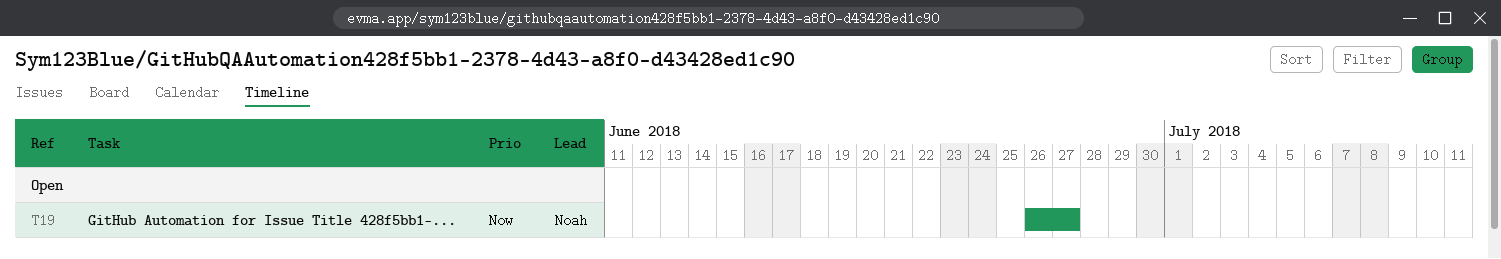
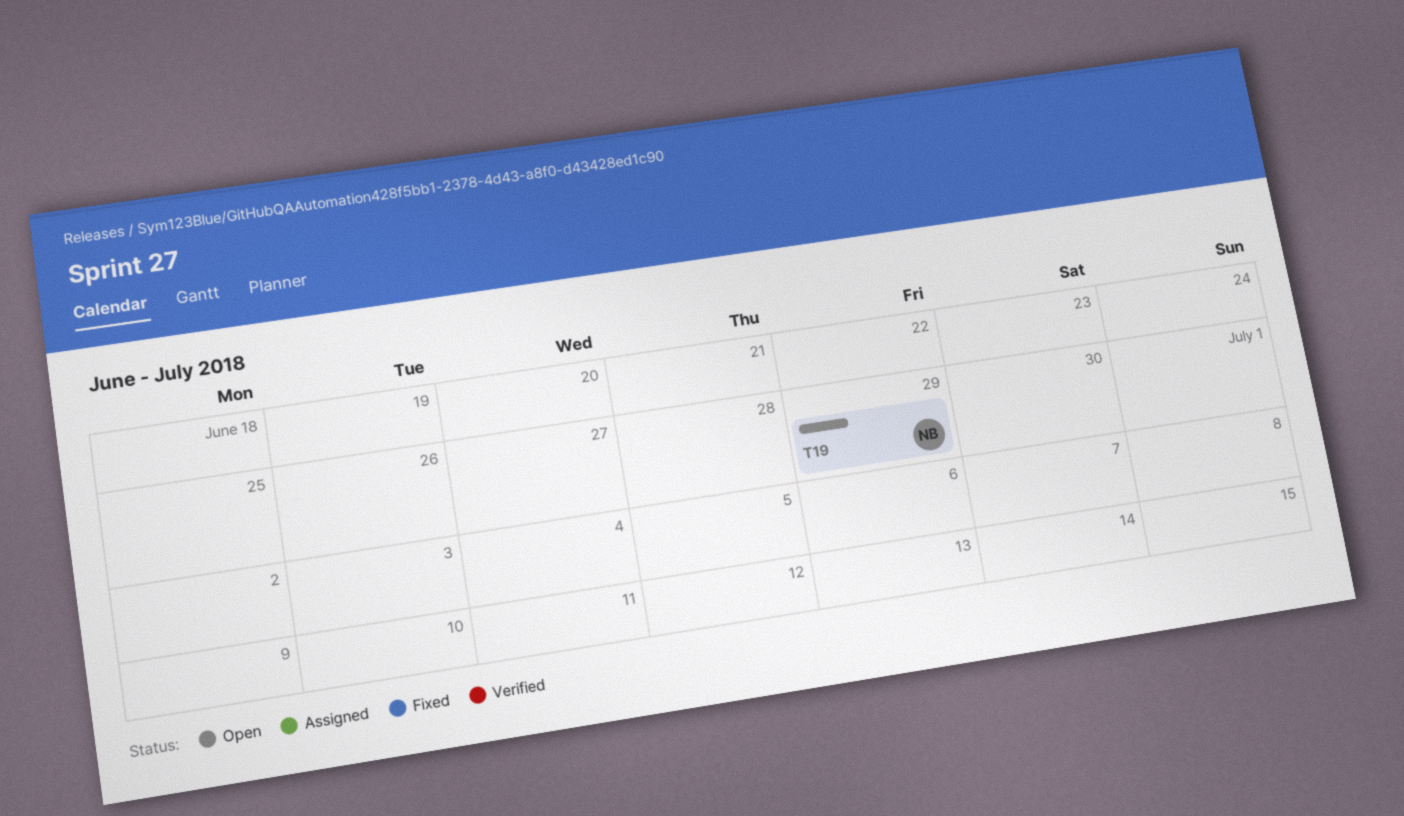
T19, due: Jun 27 -> Jun 29

